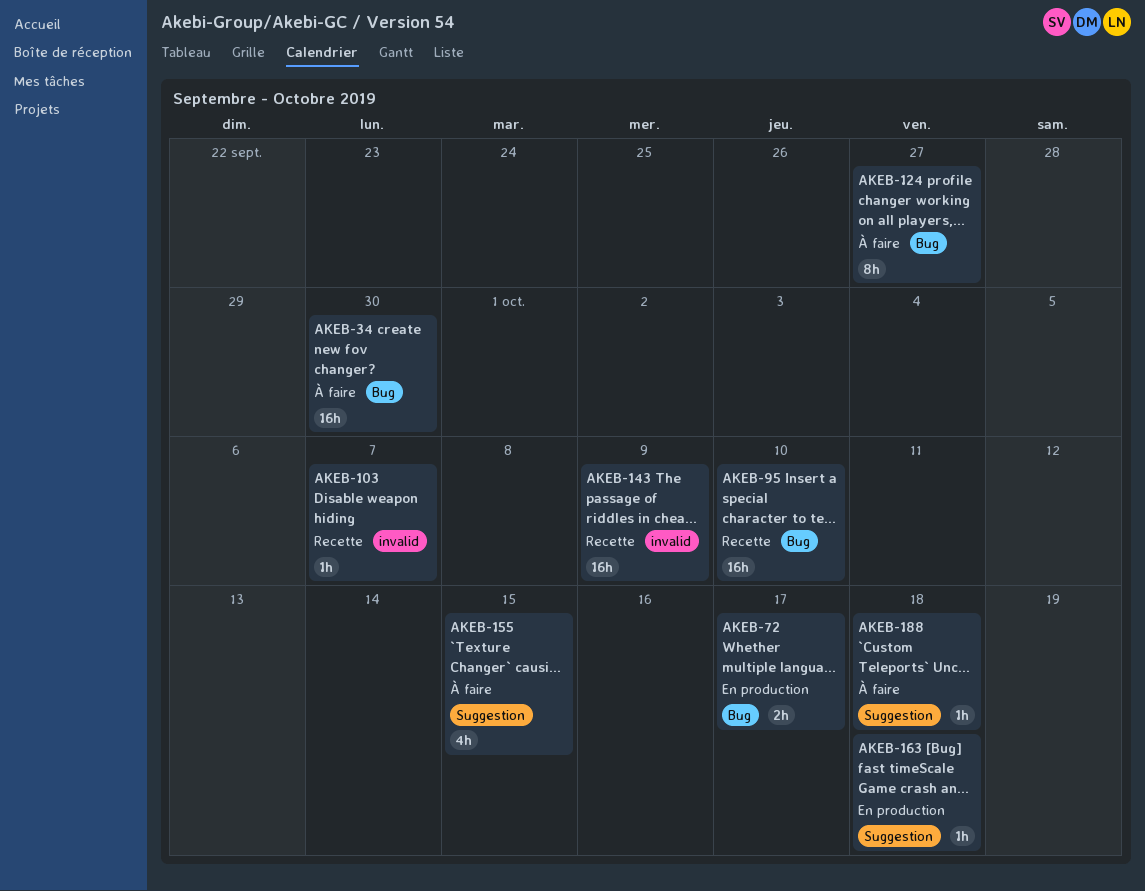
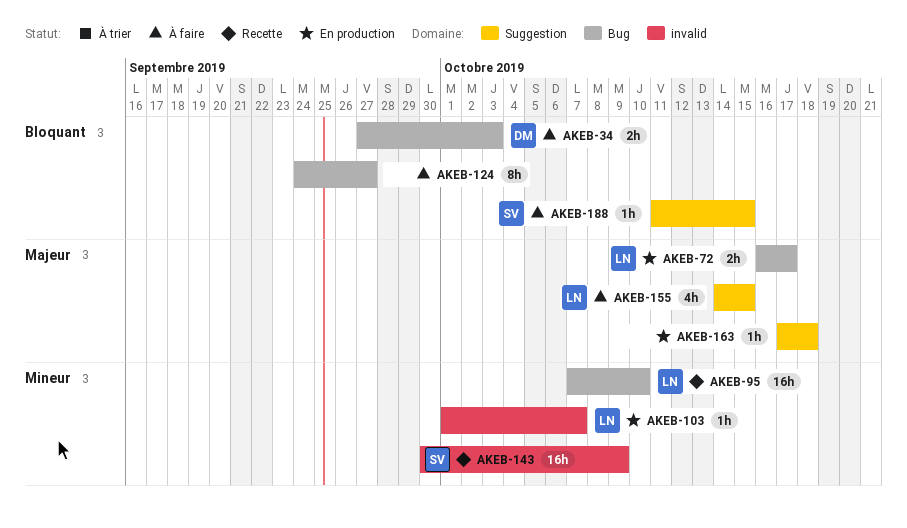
AKEB-34, estimate: 16h -> 2h
AKEB-34, due: Sep 30 -> Oct 3
AKEB-103, status: Recette -> En production
AKEB-188, due: Oct 18 -> Oct 15

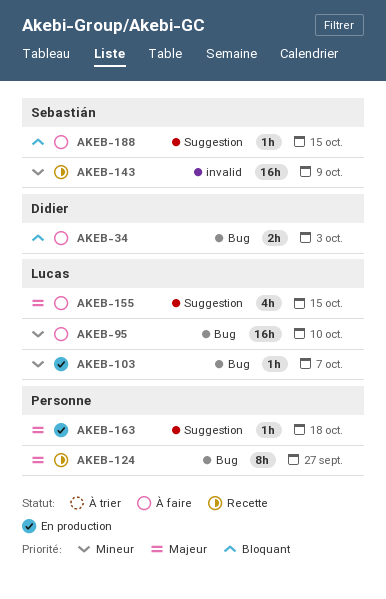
AKEB-72: present -> none
AKEB-95, status: Recette -> À faire
AKEB-103, label: invalid -> Bug
AKEB-124, status: À faire -> Recette
AKEB-124, priority: Bloquant -> Majeur

